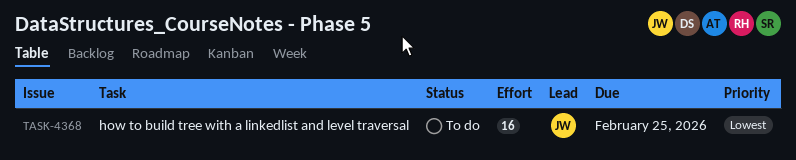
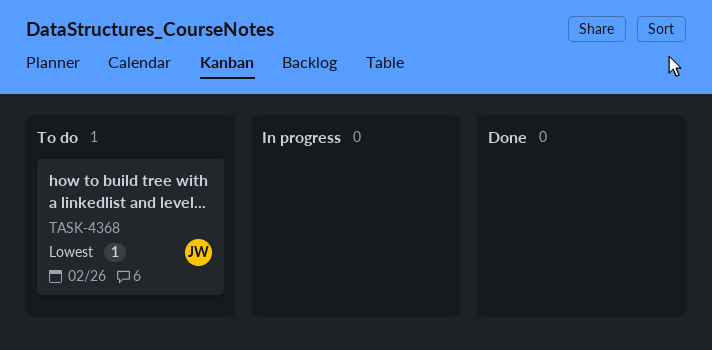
TASK-4368, estimate: 16 -> 1
TASK-4368, due: Feb 25 -> Feb 26

